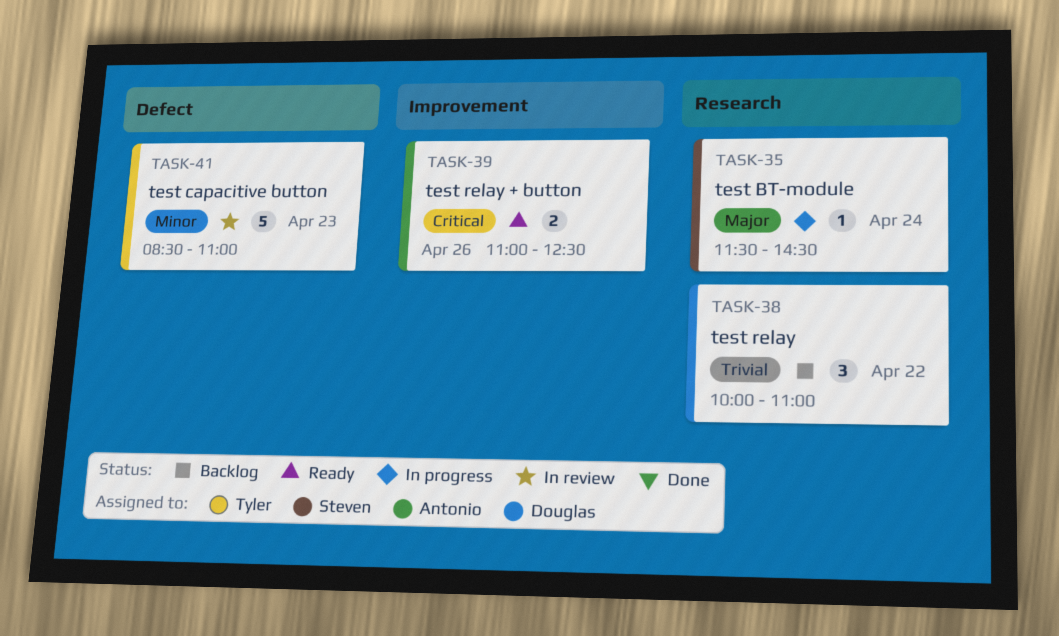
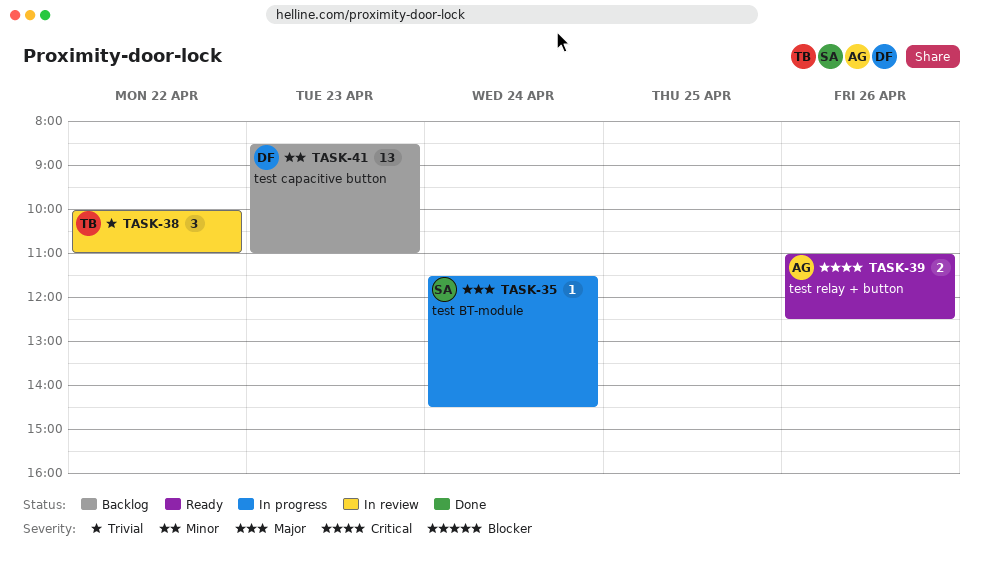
TASK-38, status: Backlog -> In review
TASK-38, owner: Douglas -> Tyler
TASK-41, status: In review -> Backlog
TASK-41, owner: Tyler -> Douglas
TASK-41, estimate: 5 -> 13

